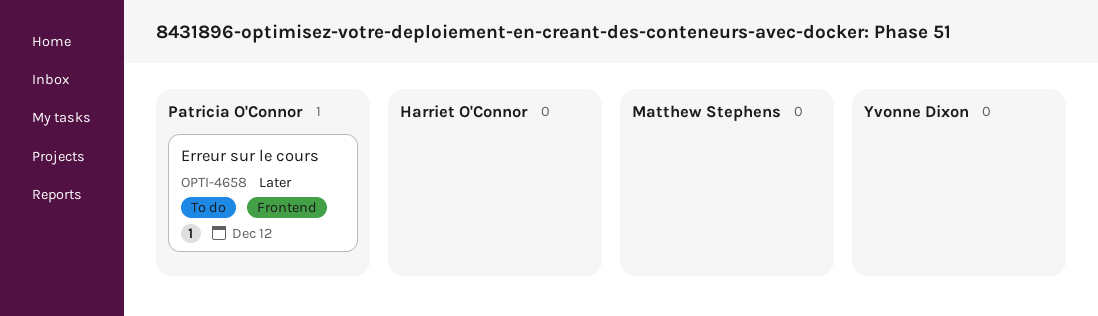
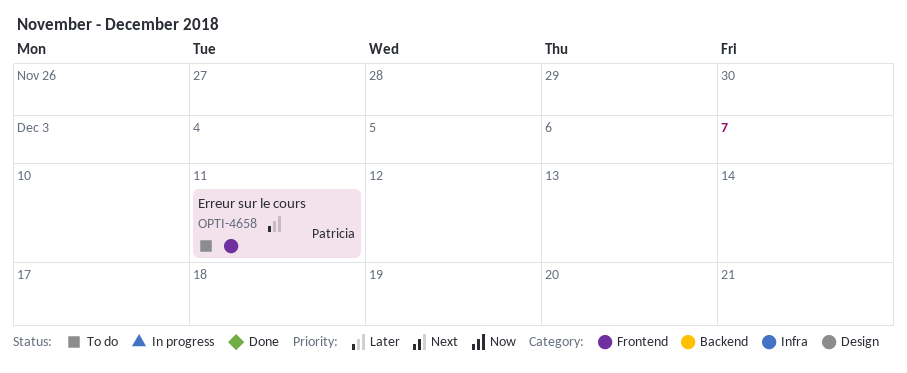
OPTI-4658, due: Dec 12 -> Dec 11

